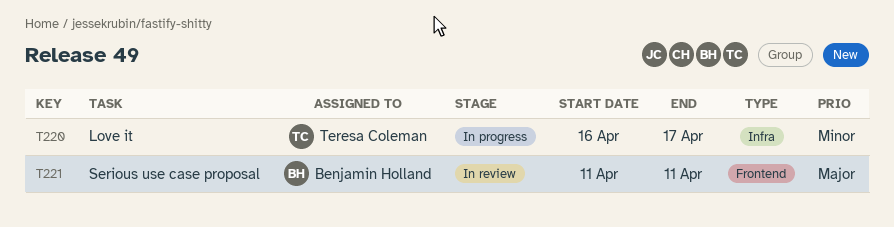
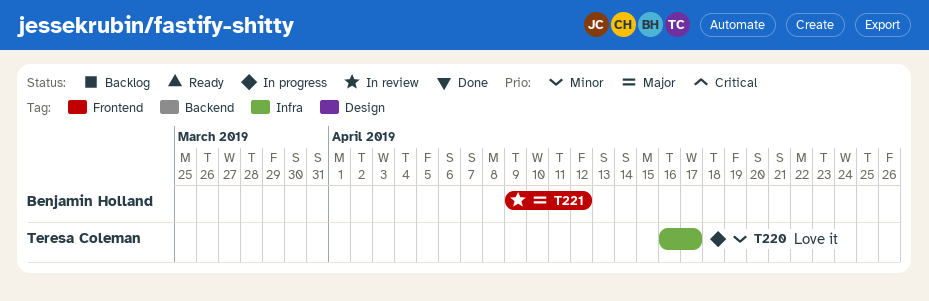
T221, start: Apr 11 -> Apr 9
T221, due: Apr 11 -> Apr 12

